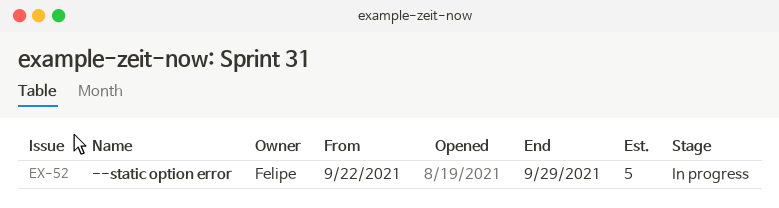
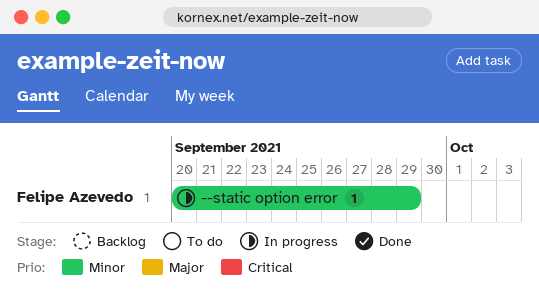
--static option error, estimate: 5 -> 1
--static option error, start: Sep 22 -> Sep 20

